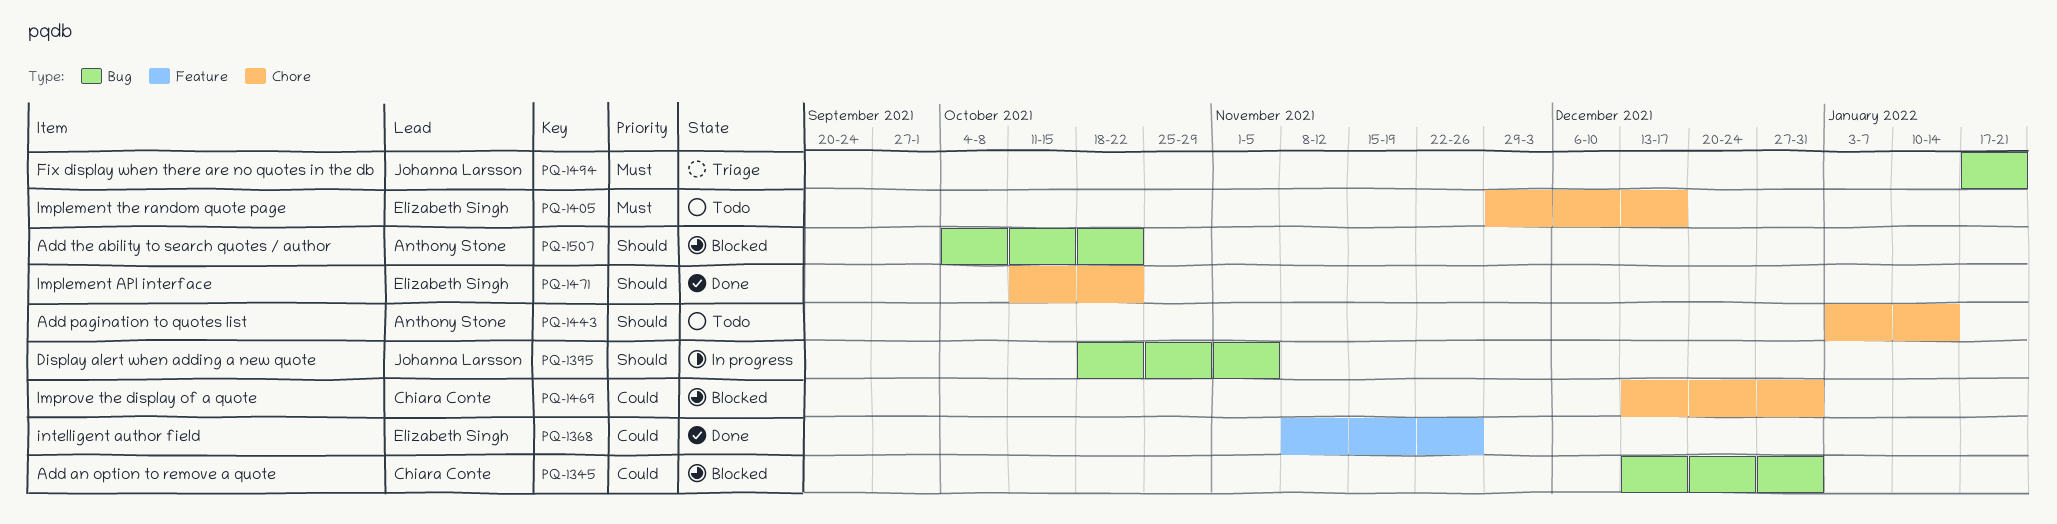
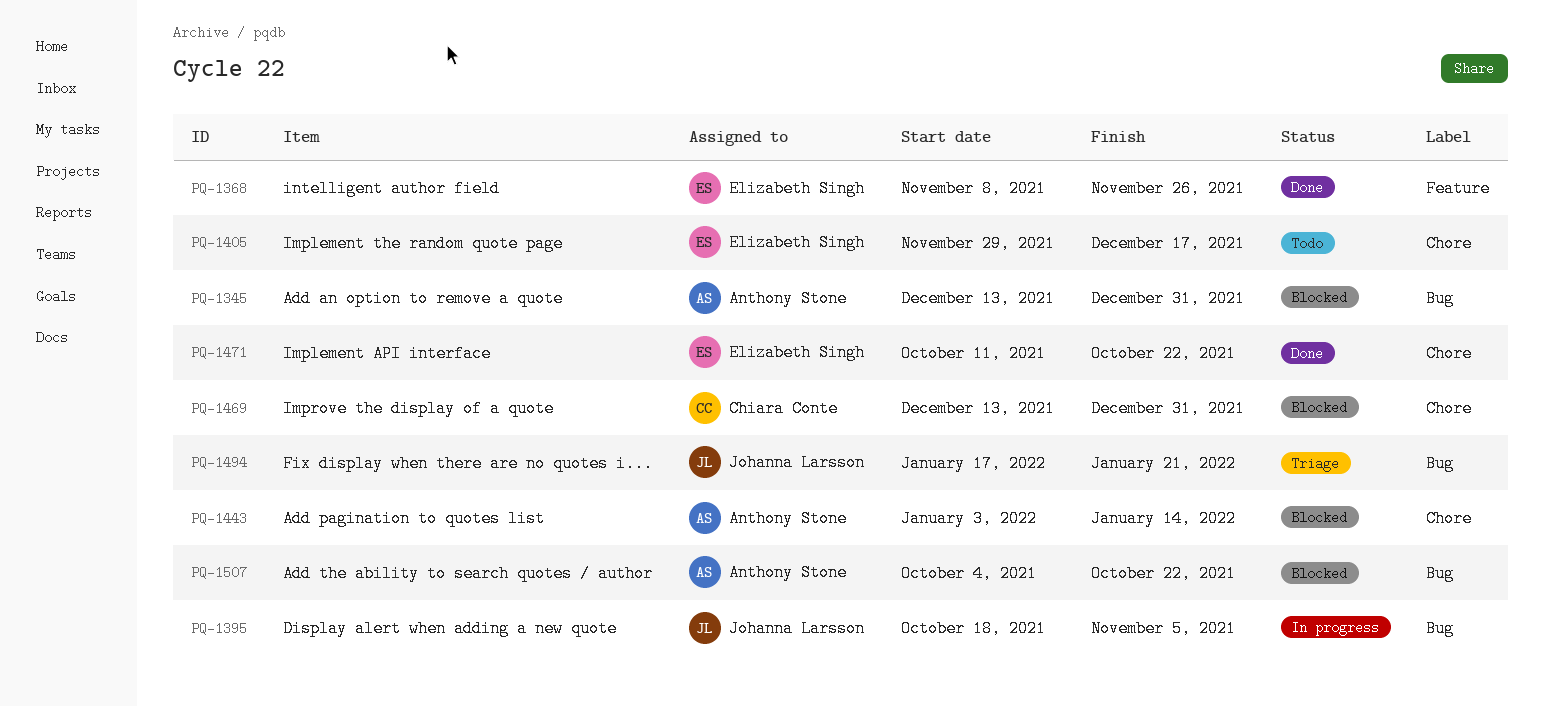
PQ-1345, owner: Chiara Conte -> Anthony Stone
PQ-1443, status: Todo -> Blocked

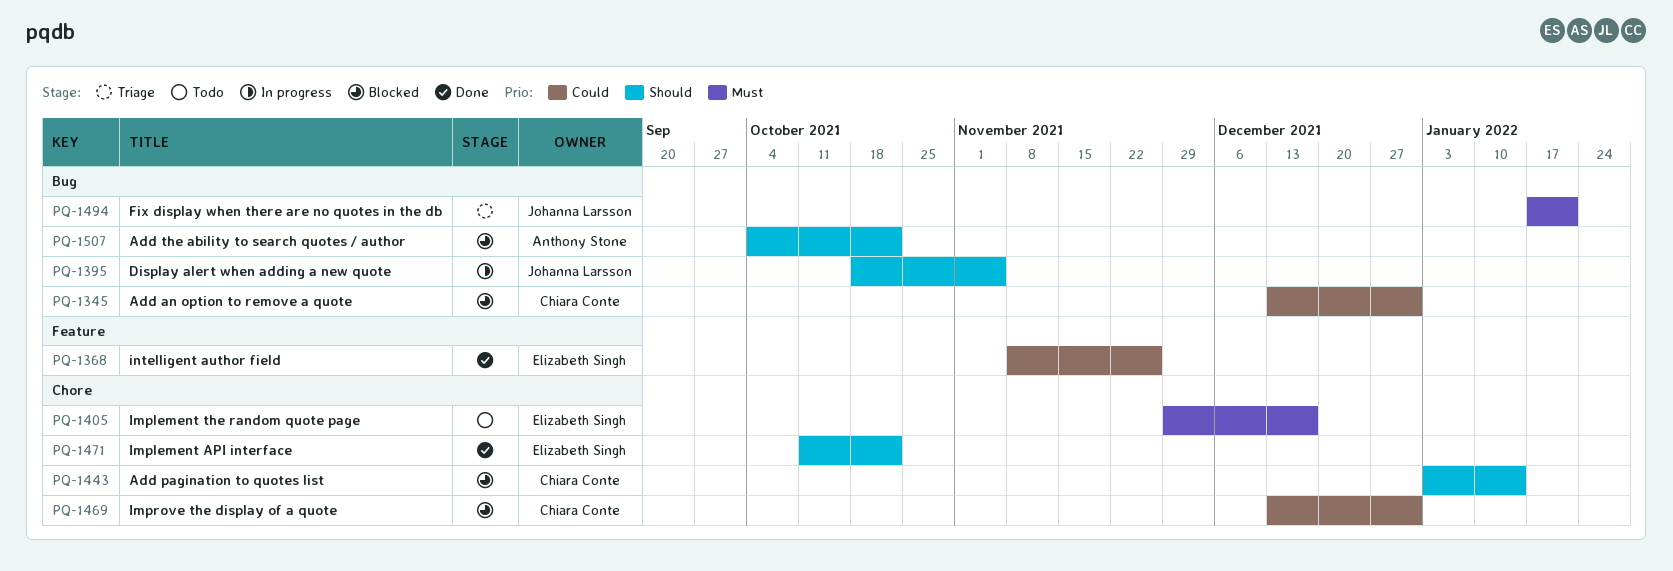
PQ-1345, owner: Anthony Stone -> Chiara Conte
PQ-1443, owner: Anthony Stone -> Chiara Conte

